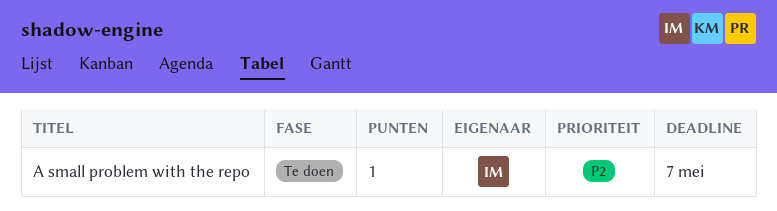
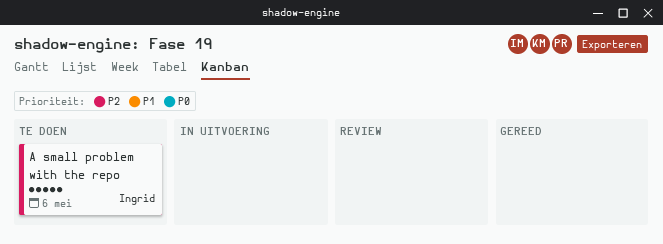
A small problem with the repo, estimate: 1 -> 5
A small problem with the repo, due: May 7 -> May 6

